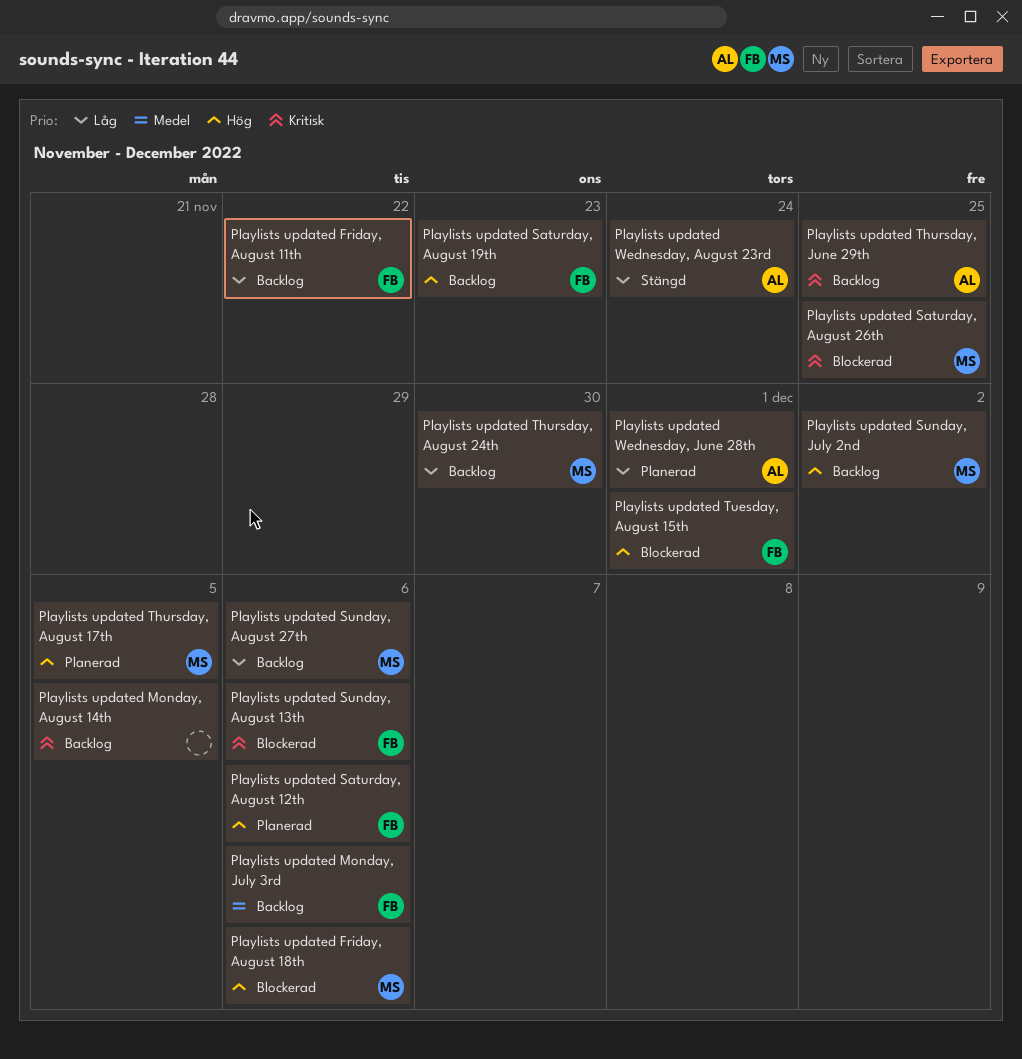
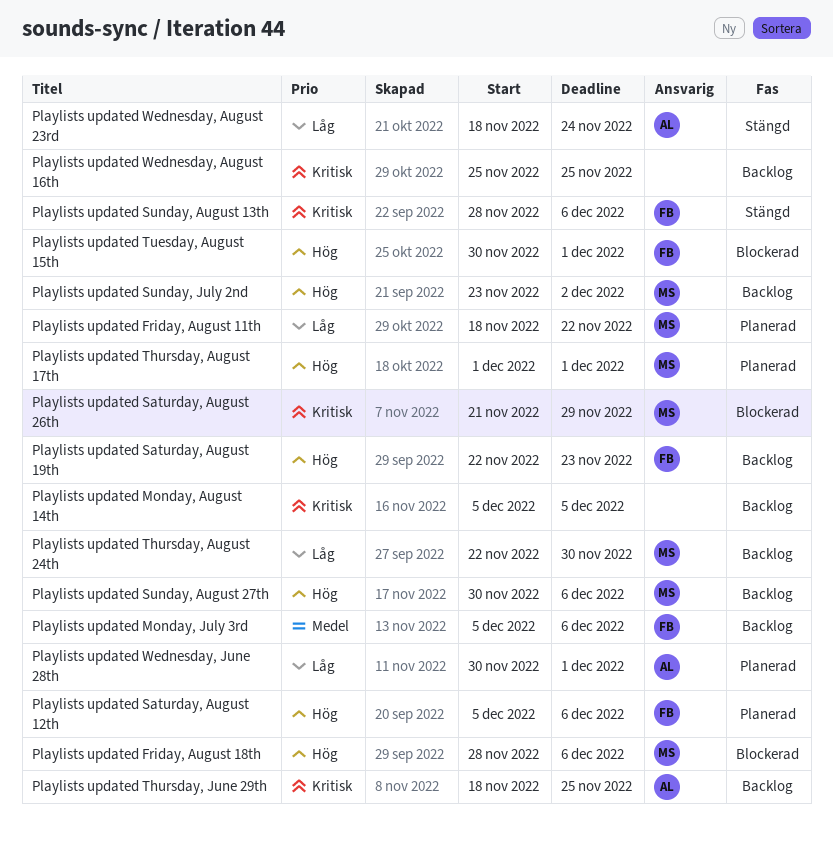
Playlists updated Friday, August 11th, status: Backlog -> Planerad
Playlists updated Friday, August 11th, owner: FB -> MS
Playlists updated Saturday, August 26th, due: Nov 25 -> Nov 29
Playlists updated Sunday, August 13th, status: Blockerad -> Stängd
Playlists updated Sunday, August 27th, priority: Låg -> Hög
Playlists updated Thursday, August 17th, due: Dec 5 -> Dec 1
Playlists updated Wednesday, August 16th: none -> present

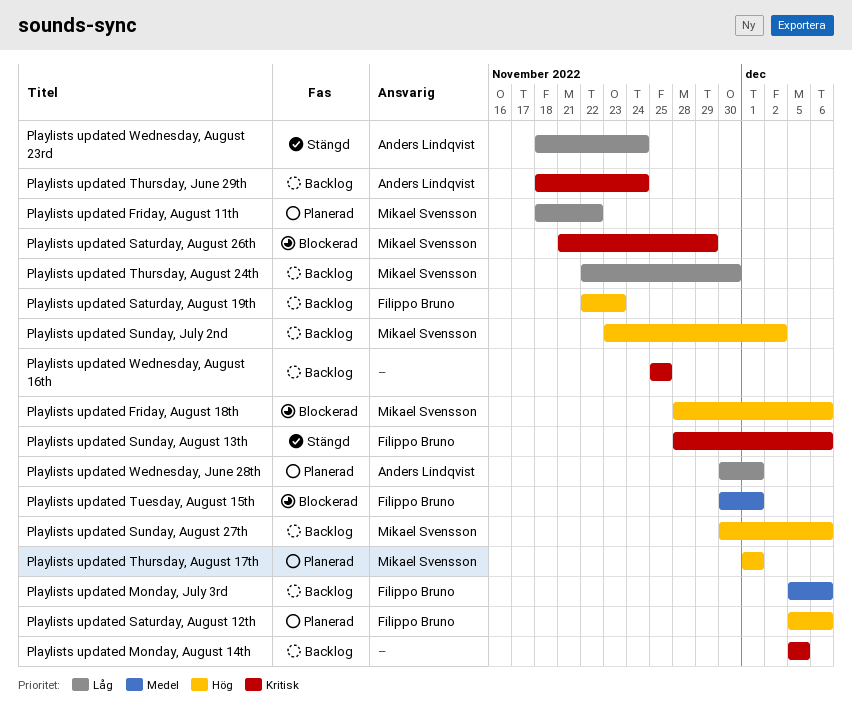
Playlists updated Thursday, June 29th, due: Nov 25 -> Nov 24
Playlists updated Tuesday, August 15th, priority: Hög -> Medel

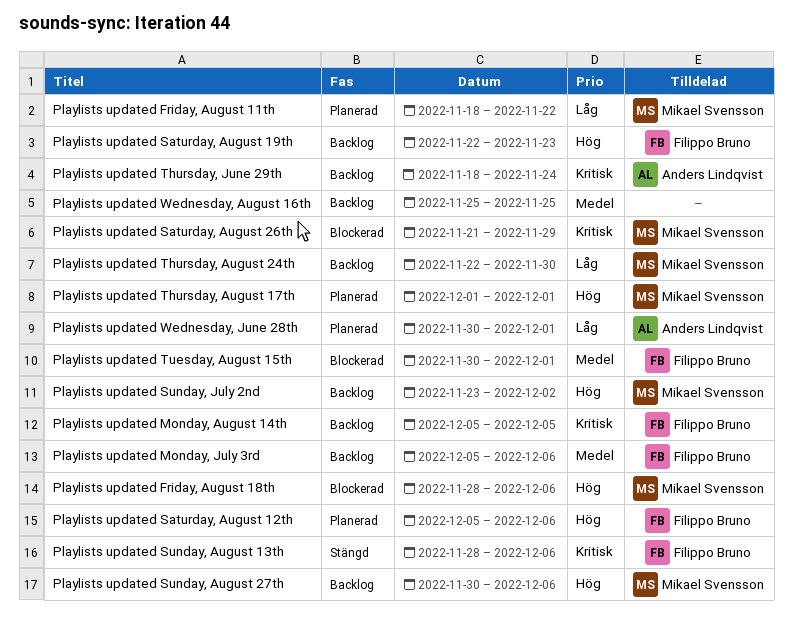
Playlists updated Monday, August 14th, owner: none -> Filippo Bruno
Playlists updated Wednesday, August 16th, priority: Kritisk -> Medel
Playlists updated Wednesday, August 23rd: present -> none

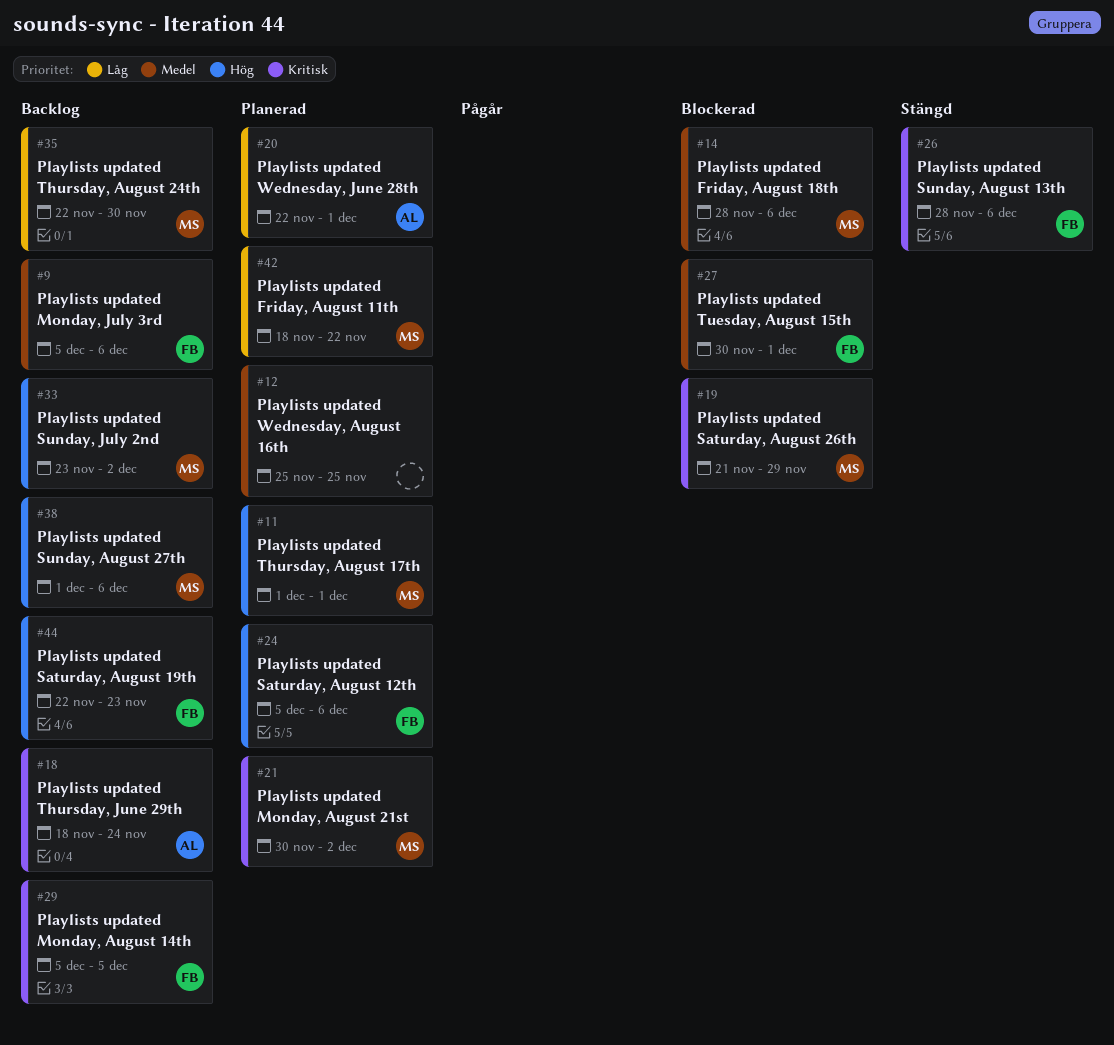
Playlists updated Friday, August 18th, priority: Hög -> Medel
Playlists updated Monday, August 21st: none -> present
Playlists updated Sunday, August 27th, start: Nov 30 -> Dec 1
Playlists updated Wednesday, August 16th, status: Backlog -> Planerad
Playlists updated Wednesday, June 28th, start: Nov 30 -> Nov 22

